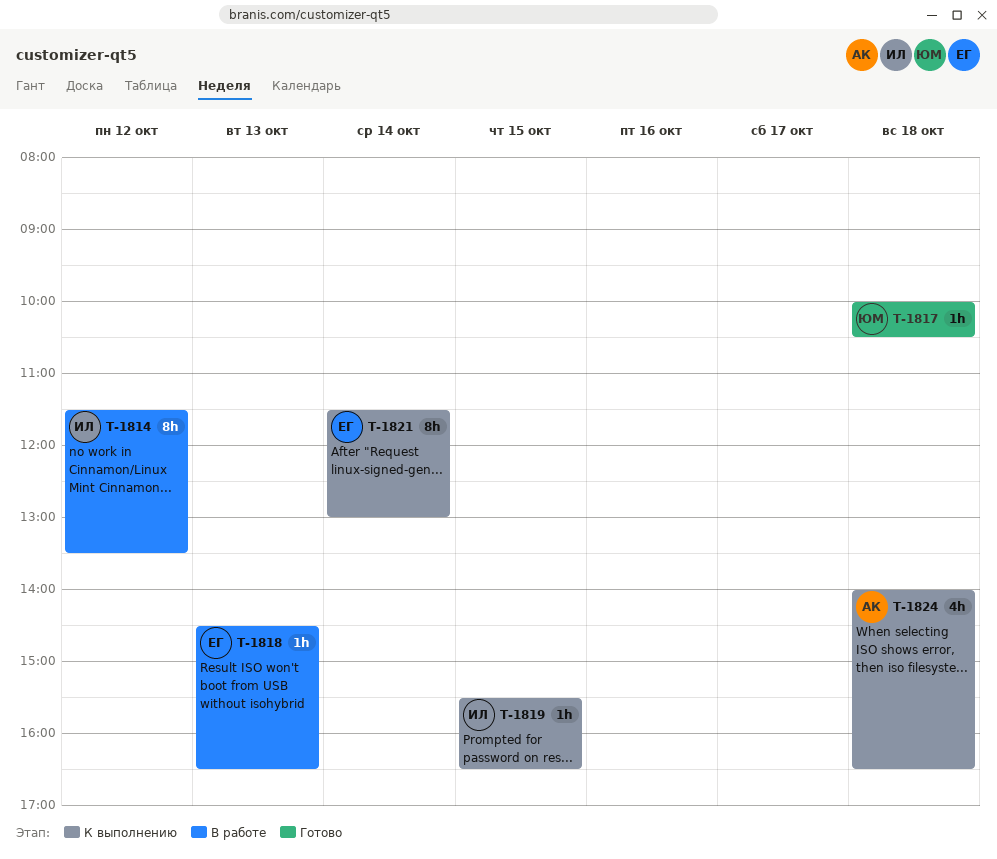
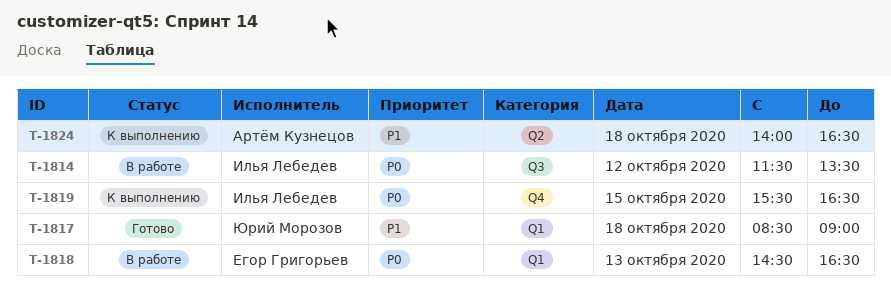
T-1817, begins: 10:00 -> 08:30
T-1817, ends: 10:30 -> 09:00
T-1821: present -> none

